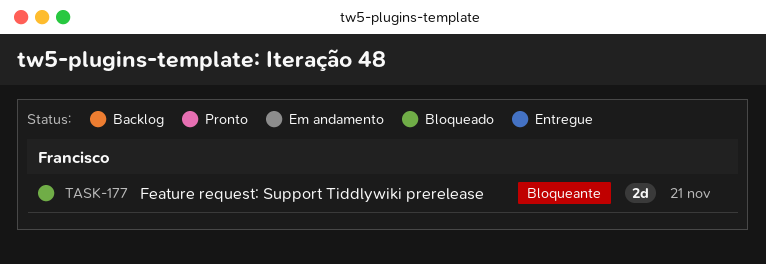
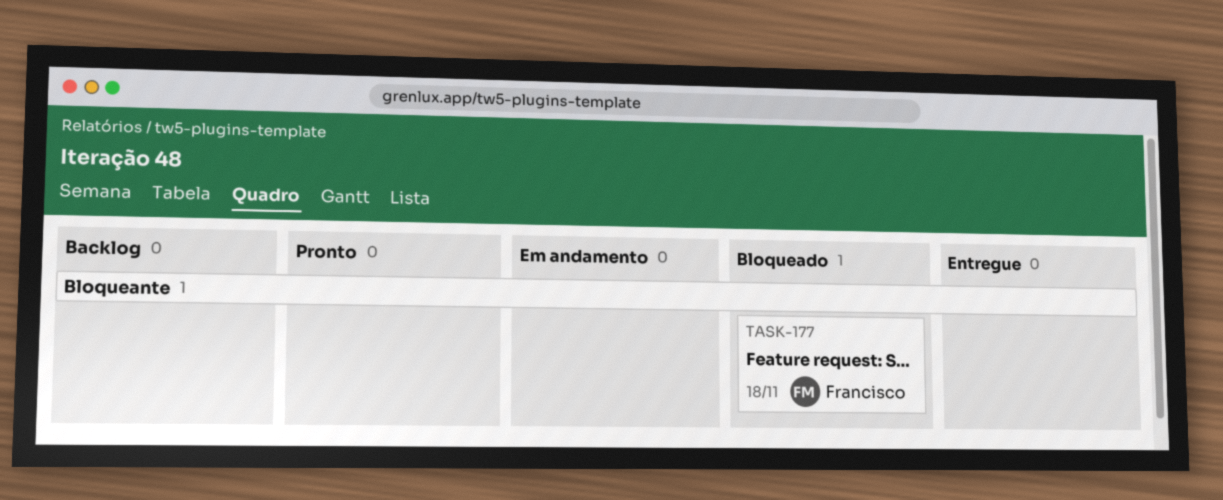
TASK-177, due: Nov 21 -> Nov 18

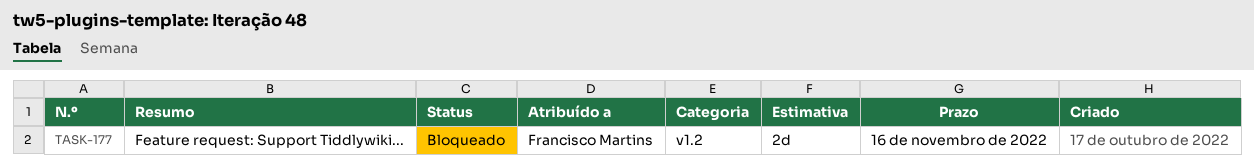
TASK-177, due: Nov 18 -> Nov 16

